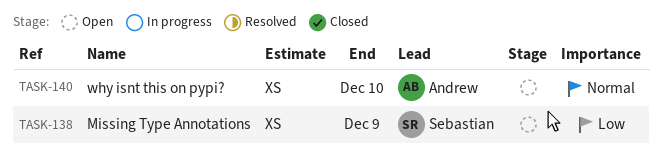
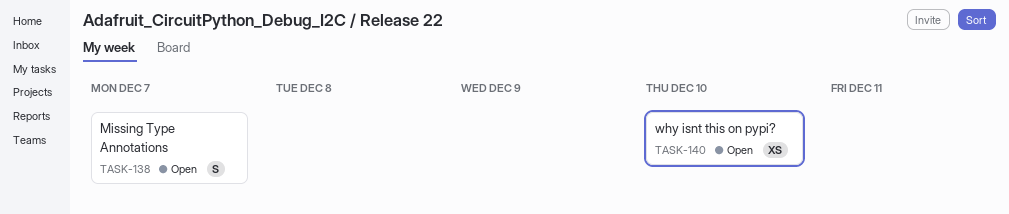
TASK-138, estimate: XS -> S
TASK-138, due: Dec 9 -> Dec 7

